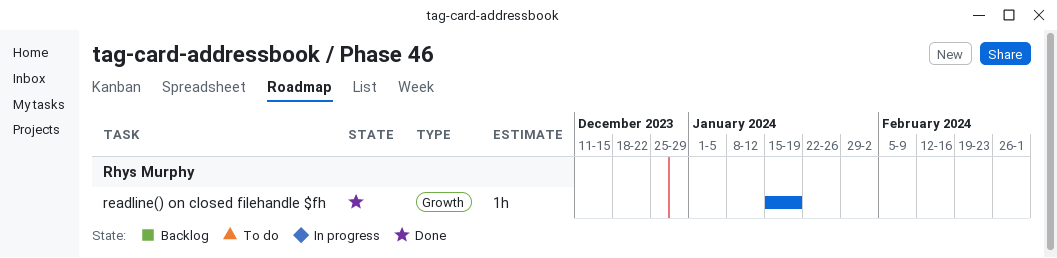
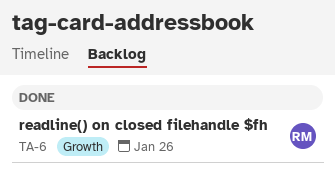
readline() on closed filehandle $fh, due: Jan 19 -> Jan 26

